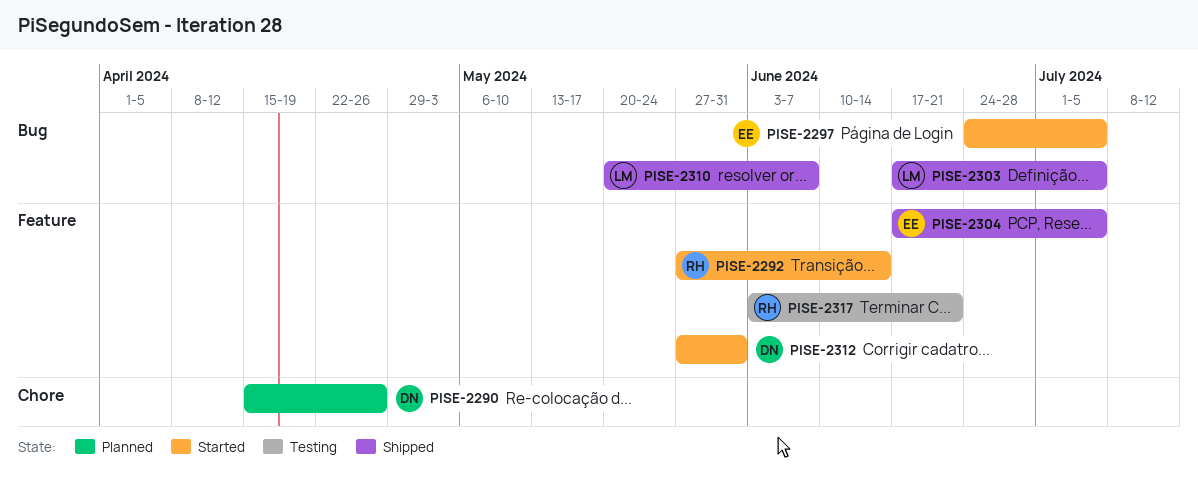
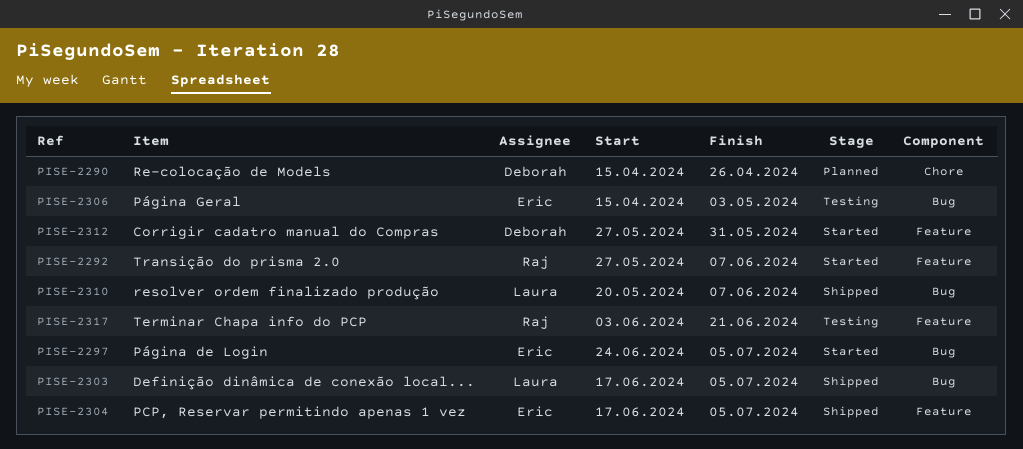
PISE-2292, due: Jun 14 -> Jun 7
PISE-2306: none -> present

